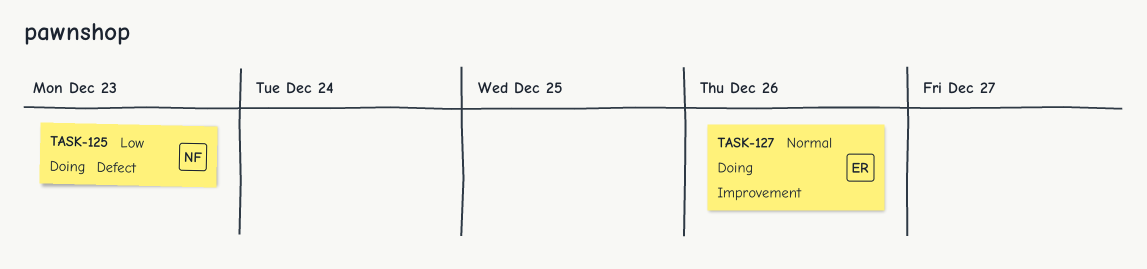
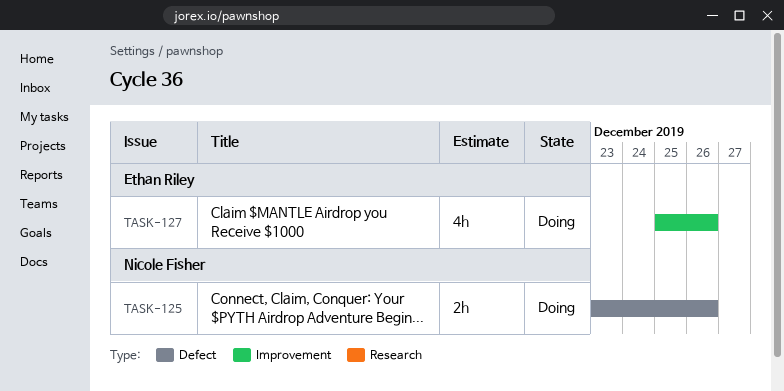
TASK-125, due: Dec 23 -> Dec 26

